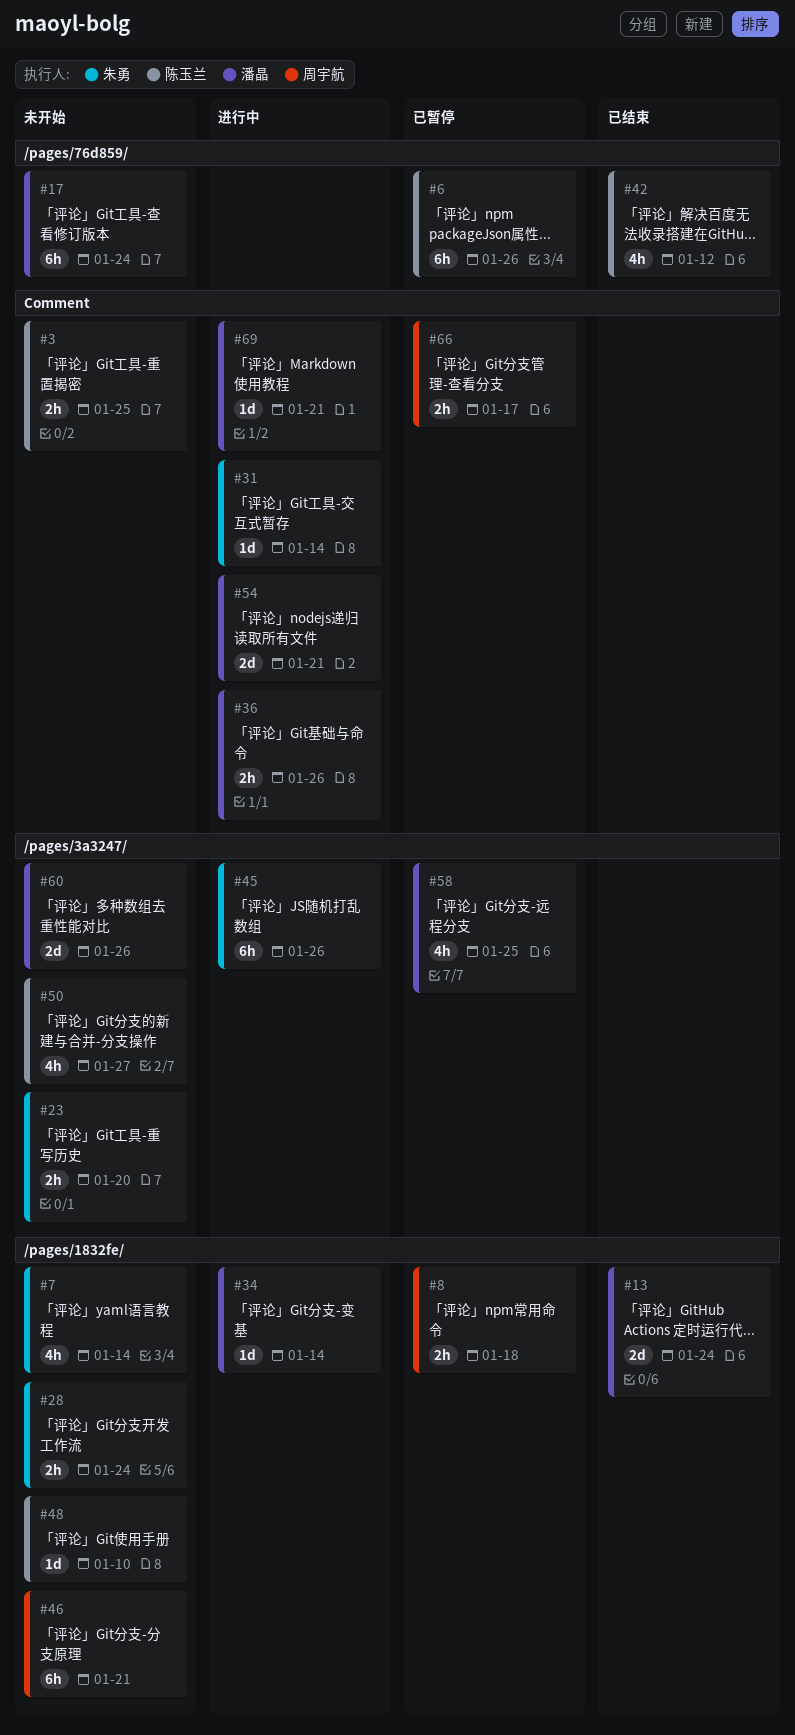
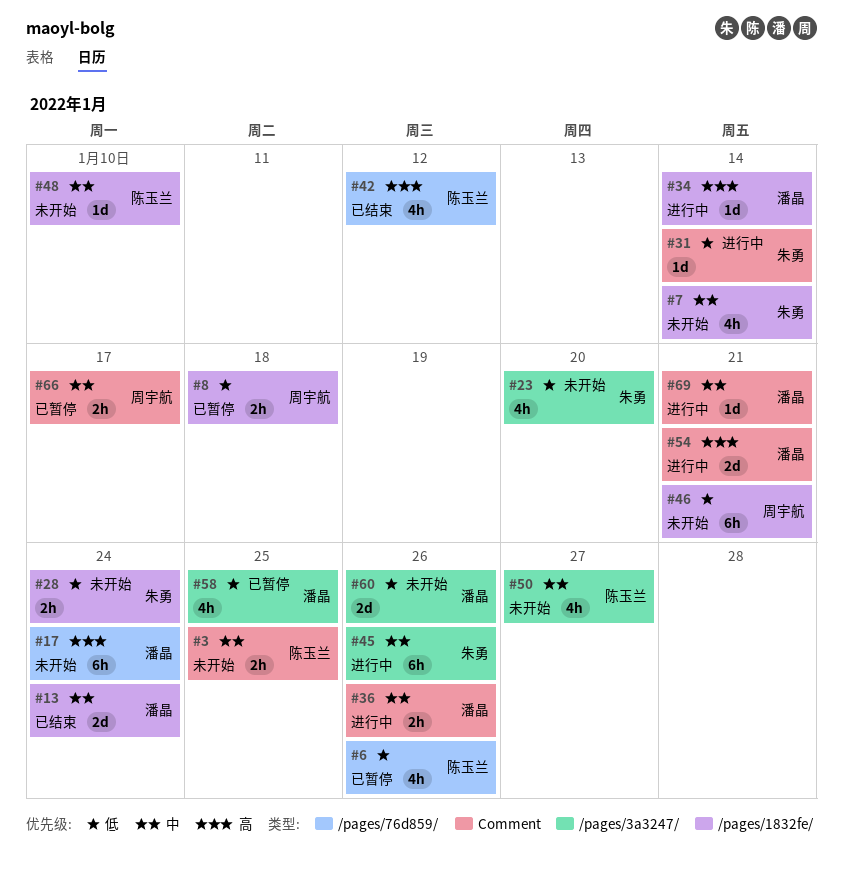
#6, estimate: 6h -> 4h
#23, estimate: 2h -> 4h

